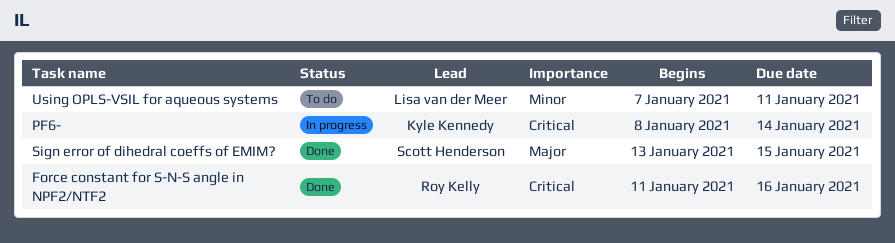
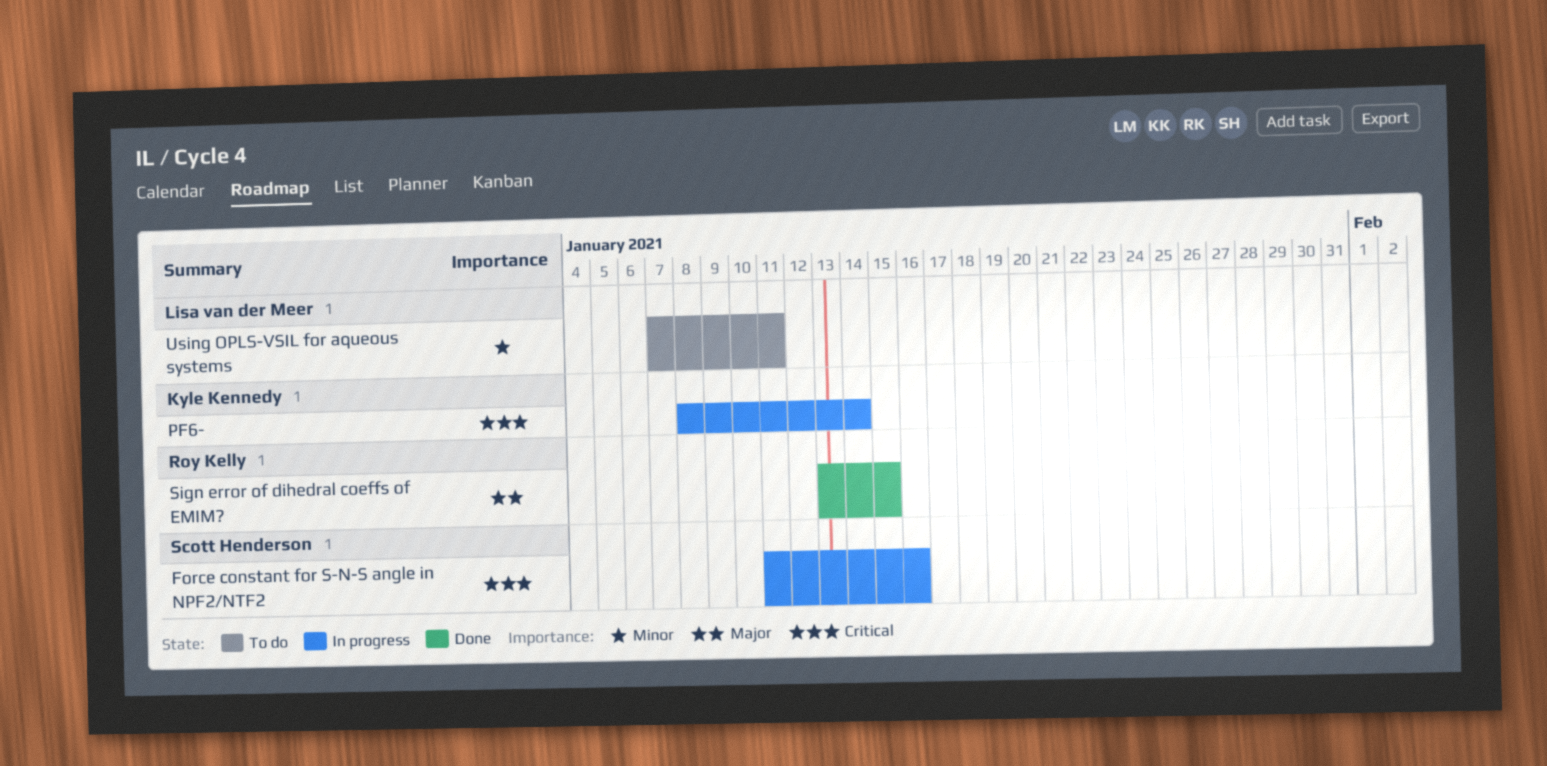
Force constant for S-N-S angle in NPF2/NTF2, status: Done -> In progress
Force constant for S-N-S angle in NPF2/NTF2, owner: Roy Kelly -> Scott Henderson
Sign error of dihedral coeffs of EMIM?, owner: Scott Henderson -> Roy Kelly

